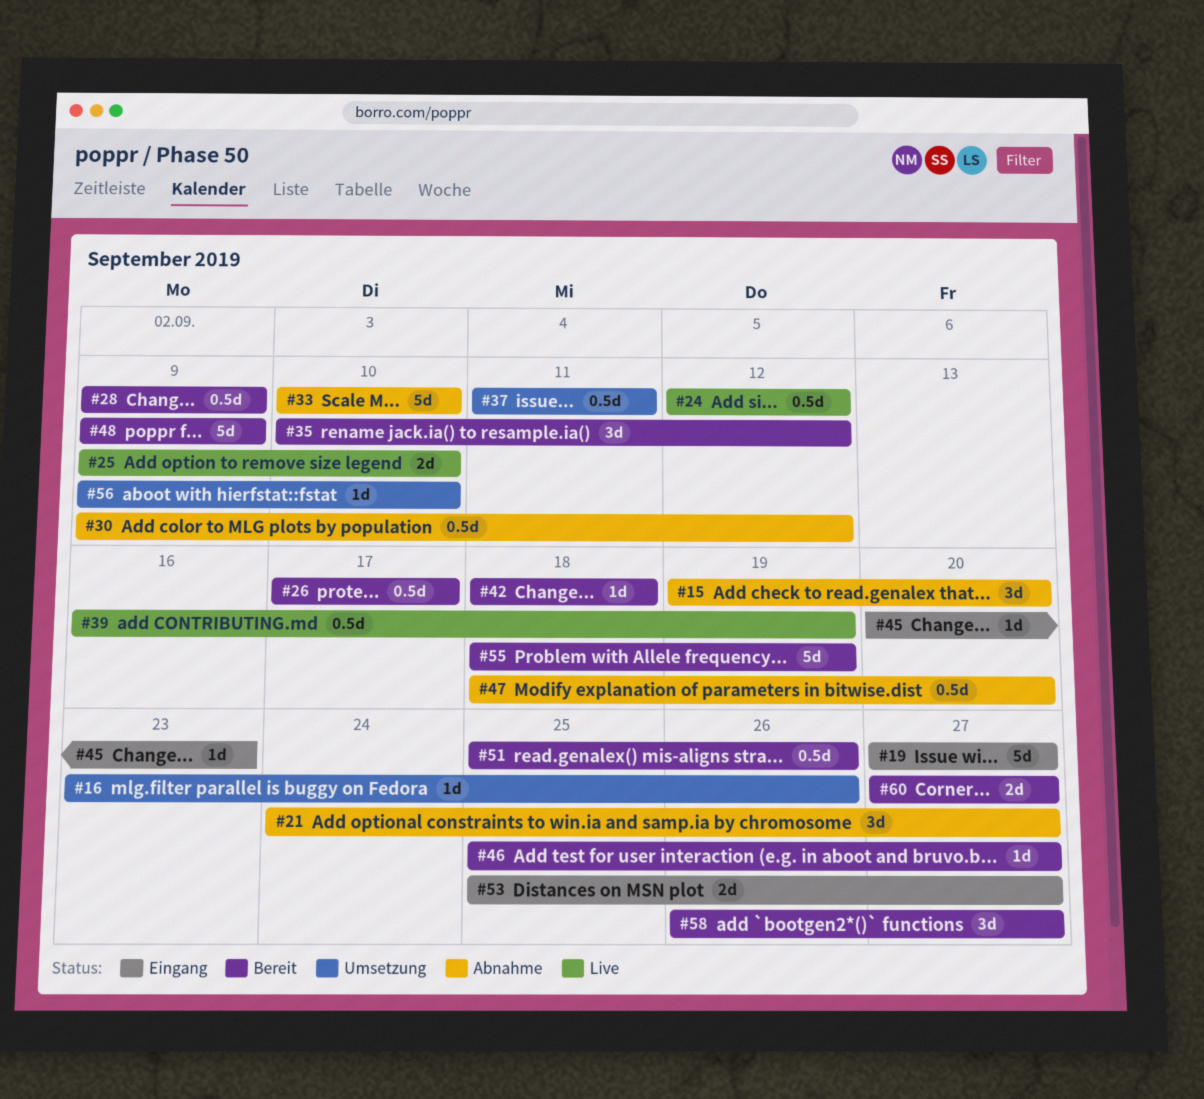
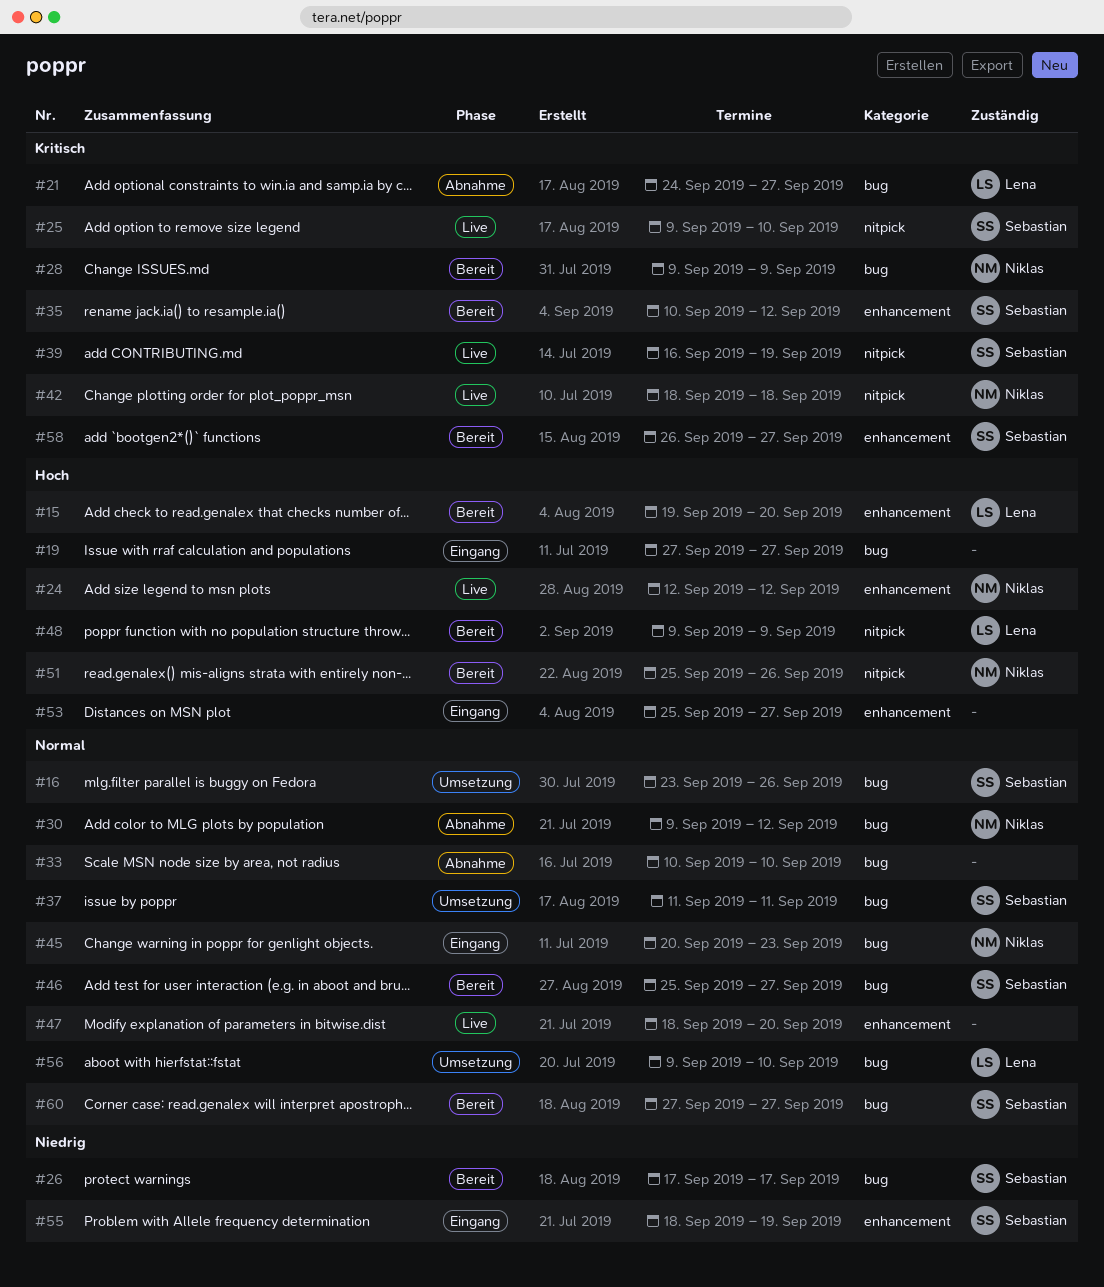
#15, status: Abnahme -> Bereit
#42, status: Bereit -> Live
#47, status: Abnahme -> Live
#55, status: Bereit -> Eingang

